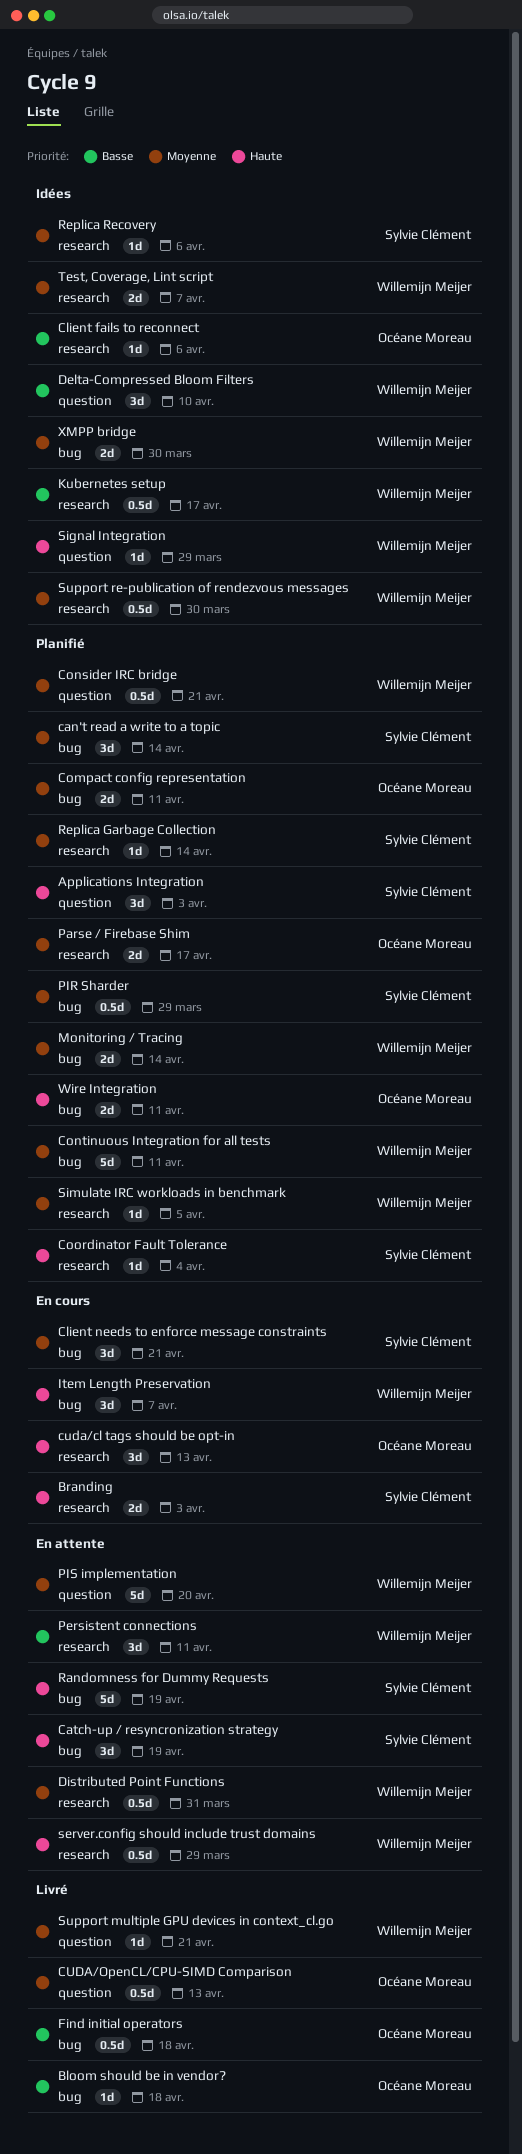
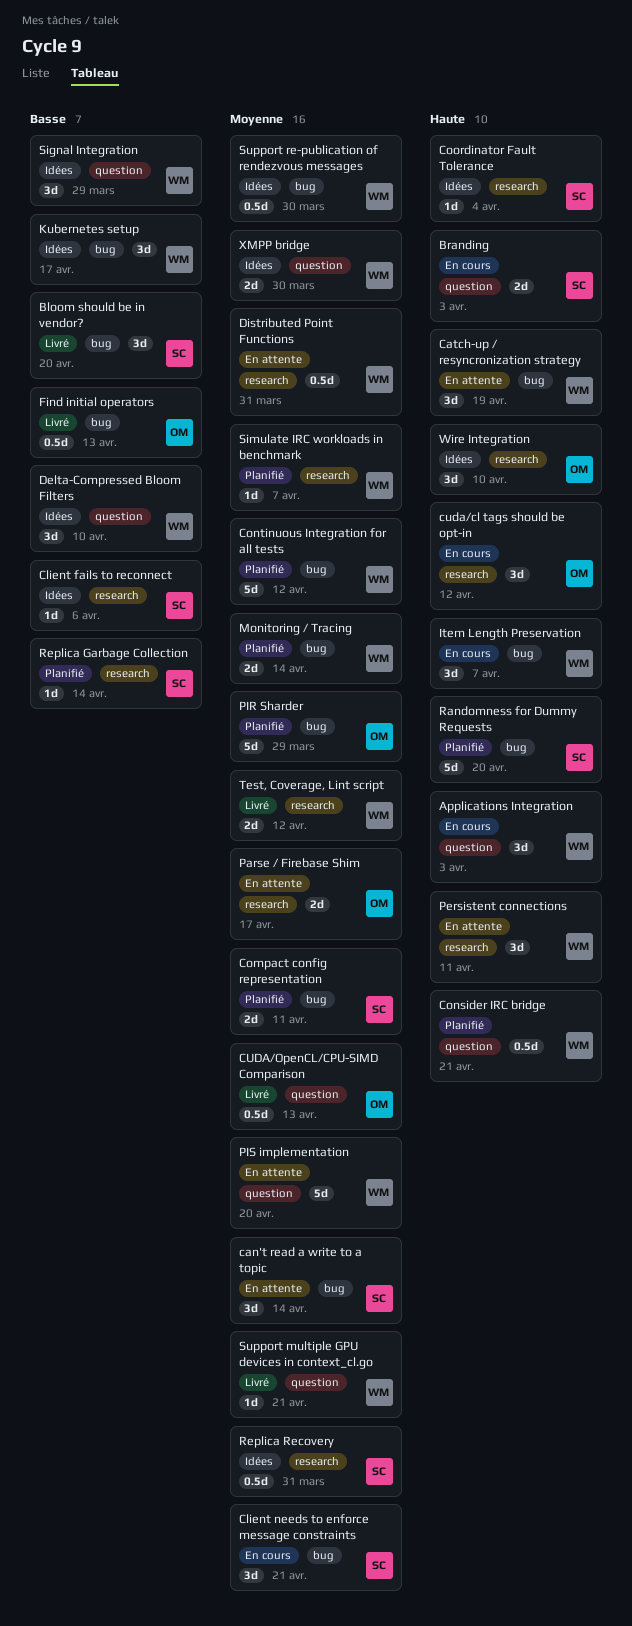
Applications Integration, status: Planifié -> En cours
Applications Integration, owner: Sylvie Clément -> Willemijn Meijer
Bloom should be in vendor?, owner: Océane Moreau -> Sylvie Clément
Bloom should be in vendor?, estimate: 1d -> 3d
Bloom should be in vendor?, due: Apr 18 -> Apr 20
Branding, label: research -> question
can't read a write to a topic, status: Planifié -> En attente
Catch-up / resyncronization strategy, owner: Sylvie Clément -> Willemijn Meijer
Client fails to reconnect, owner: Océane Moreau -> Sylvie Clément
Compact config representation, owner: Océane Moreau -> Sylvie Clément
Consider IRC bridge, priority: Moyenne -> Haute
Continuous Integration for all tests, due: Apr 11 -> Apr 12
Coordinator Fault Tolerance, status: Planifié -> Idées
cuda/cl tags should be opt-in, due: Apr 13 -> Apr 12
Find initial operators, due: Apr 18 -> Apr 13
Kubernetes setup, label: research -> bug
Kubernetes setup, estimate: 0.5d -> 3d
Parse / Firebase Shim, status: Planifié -> En attente
Persistent connections, priority: Basse -> Haute
PIR Sharder, owner: Sylvie Clément -> Océane Moreau
PIR Sharder, estimate: 0.5d -> 5d
Randomness for Dummy Requests, status: En attente -> Planifié
Randomness for Dummy Requests, due: Apr 19 -> Apr 20
Replica Garbage Collection, priority: Moyenne -> Basse
Replica Recovery, estimate: 1d -> 0.5d
Replica Recovery, due: Apr 6 -> Mar 31
server.config should include trust domains: present -> none
Signal Integration, priority: Haute -> Basse
Signal Integration, estimate: 1d -> 3d
Simulate IRC workloads in benchmark, due: Apr 5 -> Apr 7
Support re-publication of rendezvous messages, label: research -> bug
Test, Coverage, Lint script, status: Idées -> Livré
Test, Coverage, Lint script, due: Apr 7 -> Apr 12
Wire Integration, status: Planifié -> Idées
Wire Integration, label: bug -> research
Wire Integration, estimate: 2d -> 3d
Wire Integration, due: Apr 11 -> Apr 10
XMPP bridge, label: bug -> question

